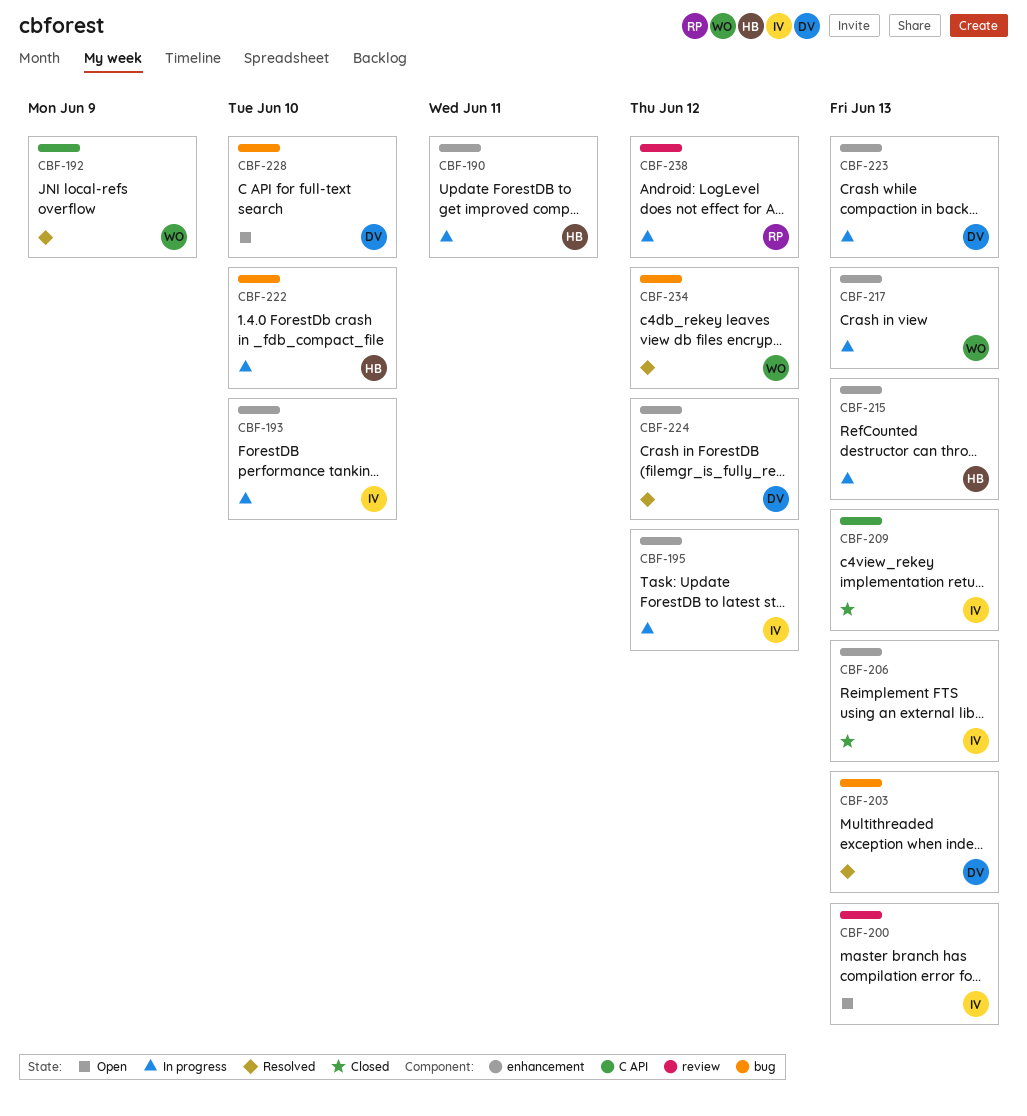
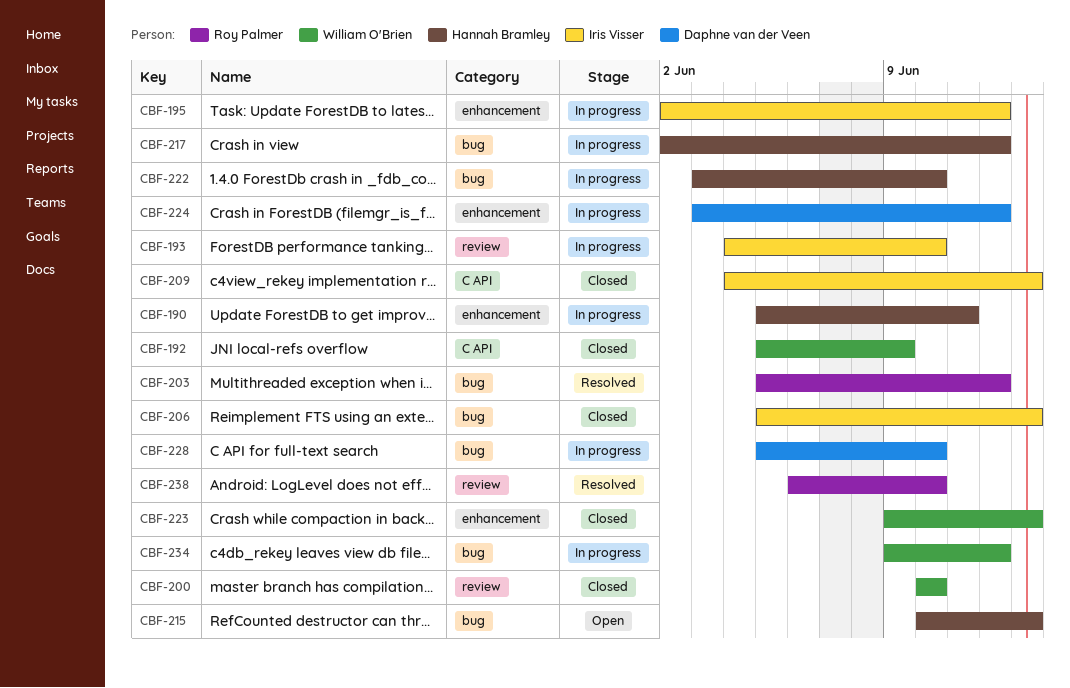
CBF-192, status: Resolved -> Closed
CBF-193, label: enhancement -> review
CBF-200, status: Open -> Closed
CBF-200, owner: Iris Visser -> William O'Brien
CBF-200, due: Jun 13 -> Jun 10
CBF-203, owner: Daphne van der Veen -> Roy Palmer
CBF-203, due: Jun 13 -> Jun 12
CBF-206, label: enhancement -> bug
CBF-215, status: In progress -> Open
CBF-215, label: enhancement -> bug
CBF-217, owner: William O'Brien -> Hannah Bramley
CBF-217, label: enhancement -> bug
CBF-217, due: Jun 13 -> Jun 12
CBF-223, status: In progress -> Closed
CBF-223, owner: Daphne van der Veen -> William O'Brien
CBF-224, status: Resolved -> In progress
CBF-228, status: Open -> In progress
CBF-234, status: Resolved -> In progress
CBF-238, status: In progress -> Resolved
CBF-238, due: Jun 12 -> Jun 10

